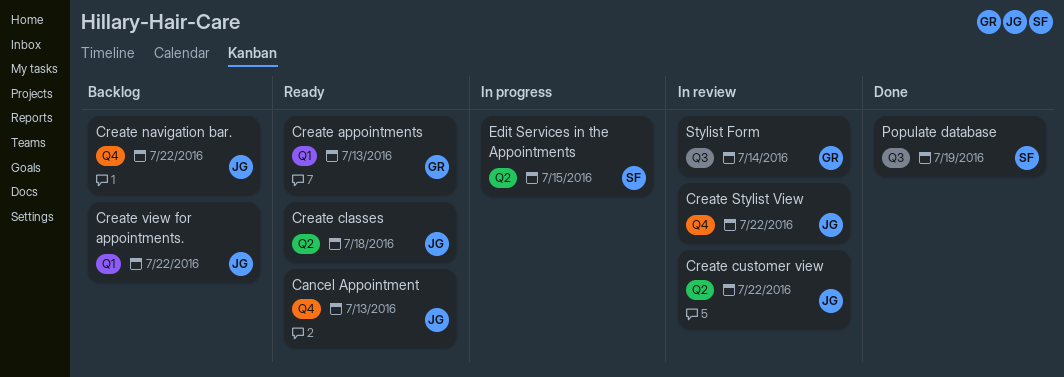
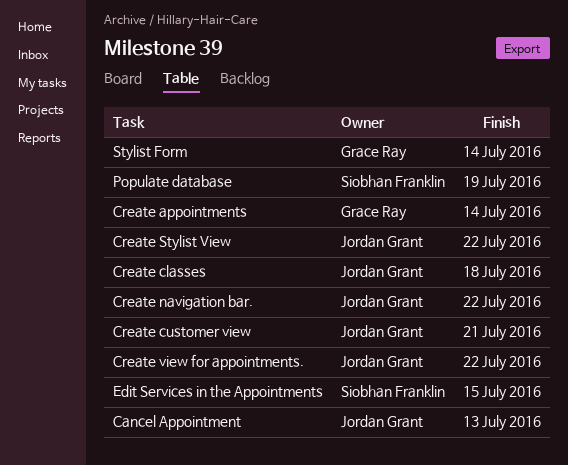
Create appointments, due: Jul 13 -> Jul 14
Create customer view, due: Jul 22 -> Jul 21

